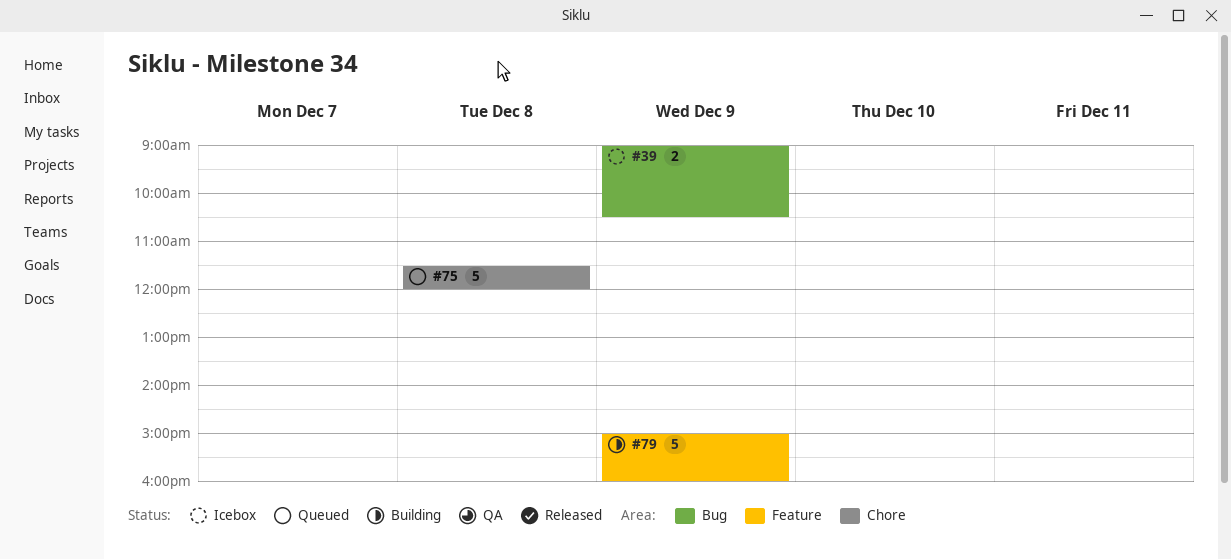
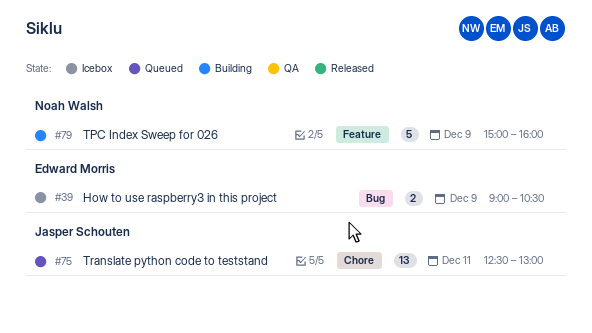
#75, estimate: 5 -> 13
#75, day: Dec 8 -> Dec 11
#75, begins: 11:30 -> 12:30
#75, ends: 12:00 -> 13:00

